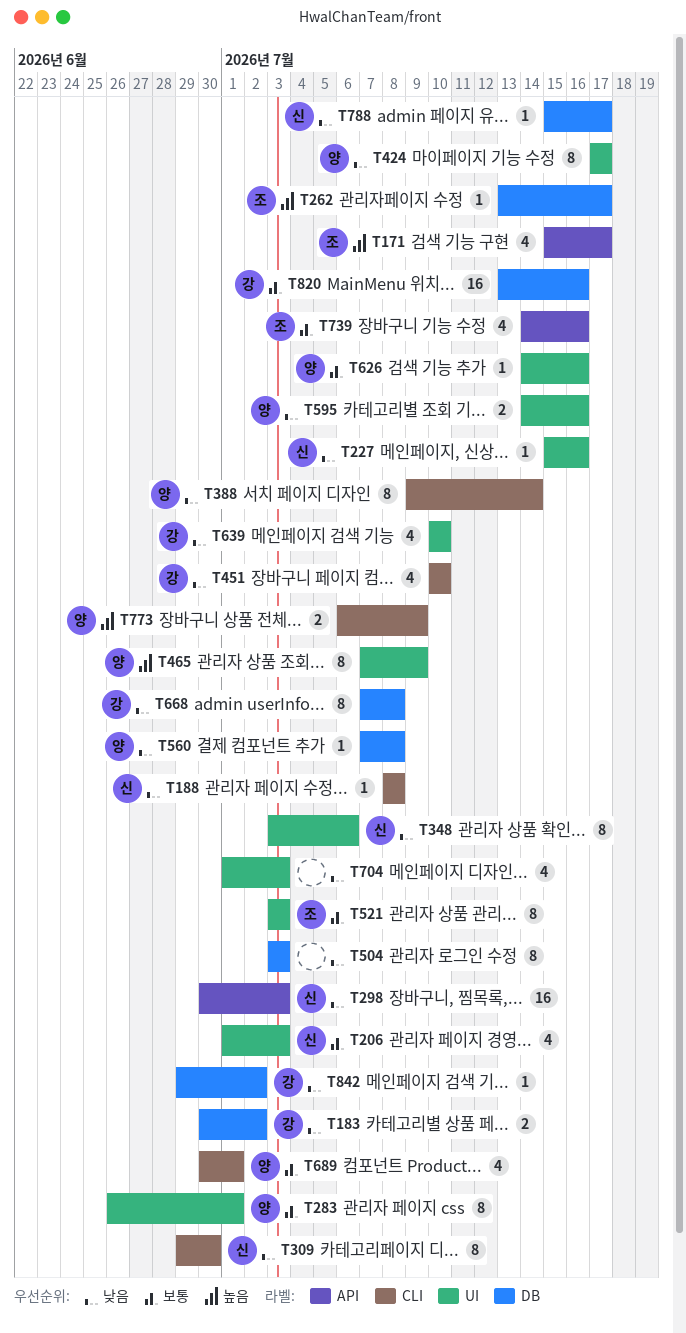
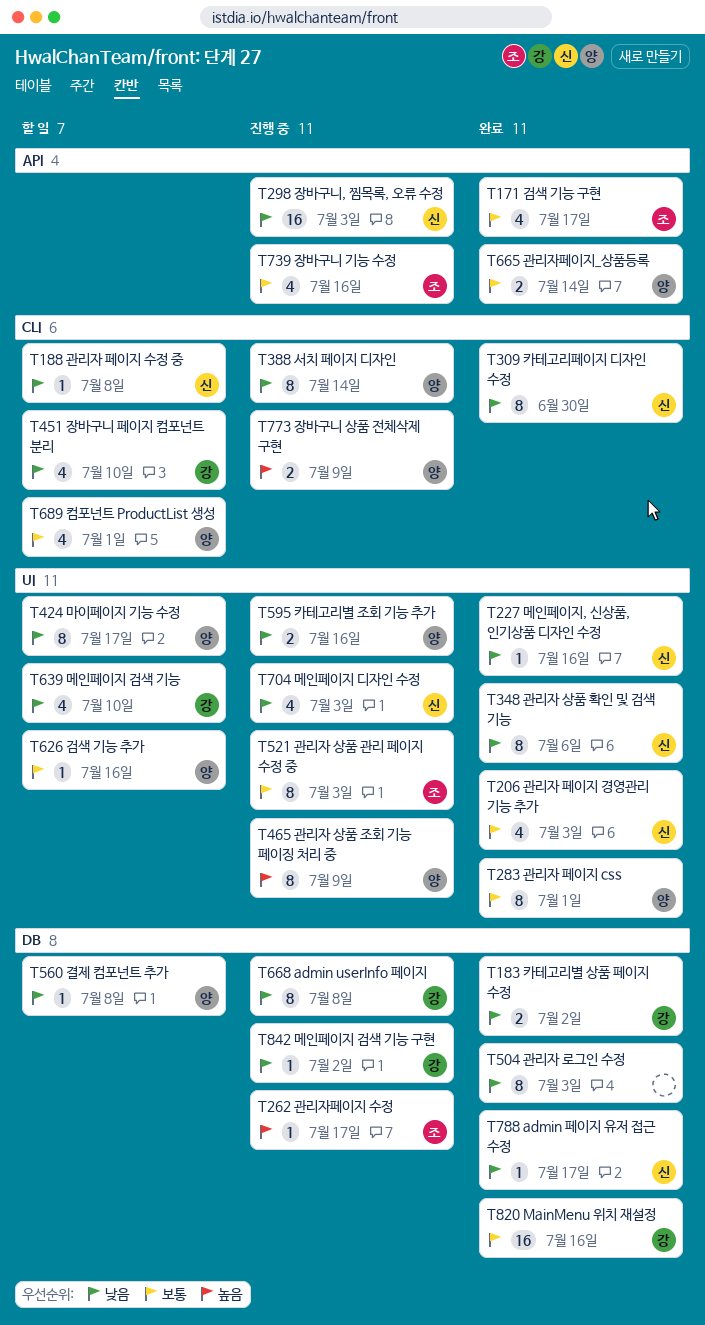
T171, priority: 높음 -> 보통
T665: none -> present
T704, owner: none -> 신

